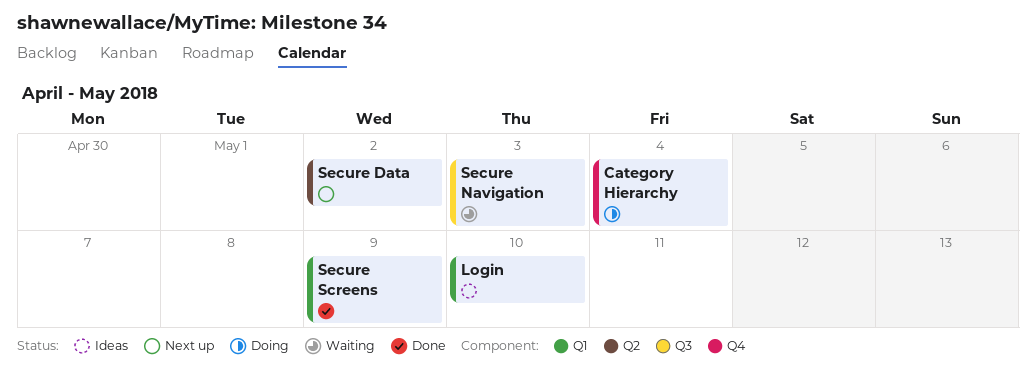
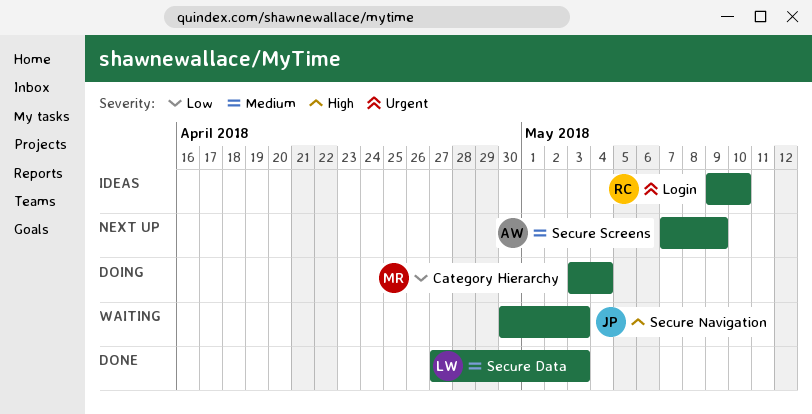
Secure Data, status: Next up -> Done
Secure Data, due: May 2 -> May 3
Secure Screens, status: Done -> Next up

